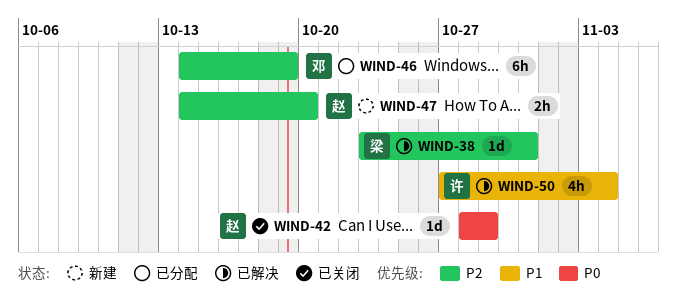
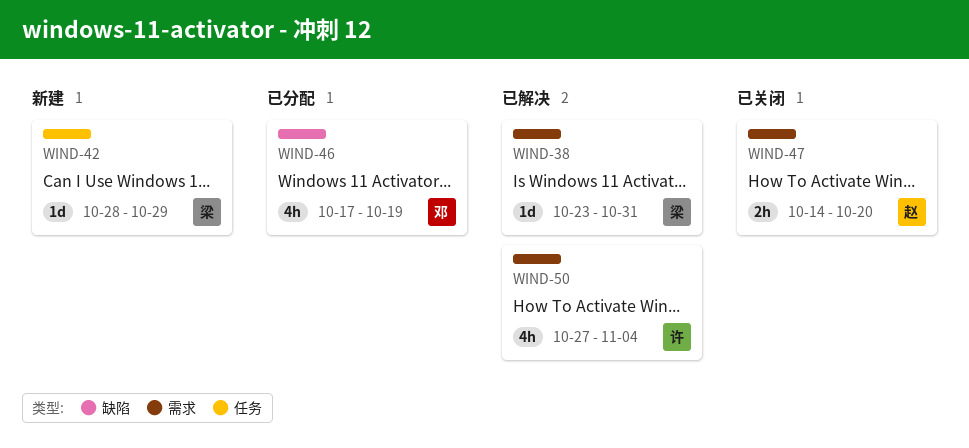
WIND-42, status: 已关闭 -> 新建
WIND-42, owner: 赵 -> 梁
WIND-46, estimate: 6h -> 4h
WIND-46, start: Oct 14 -> Oct 17
WIND-47, status: 新建 -> 已关闭

